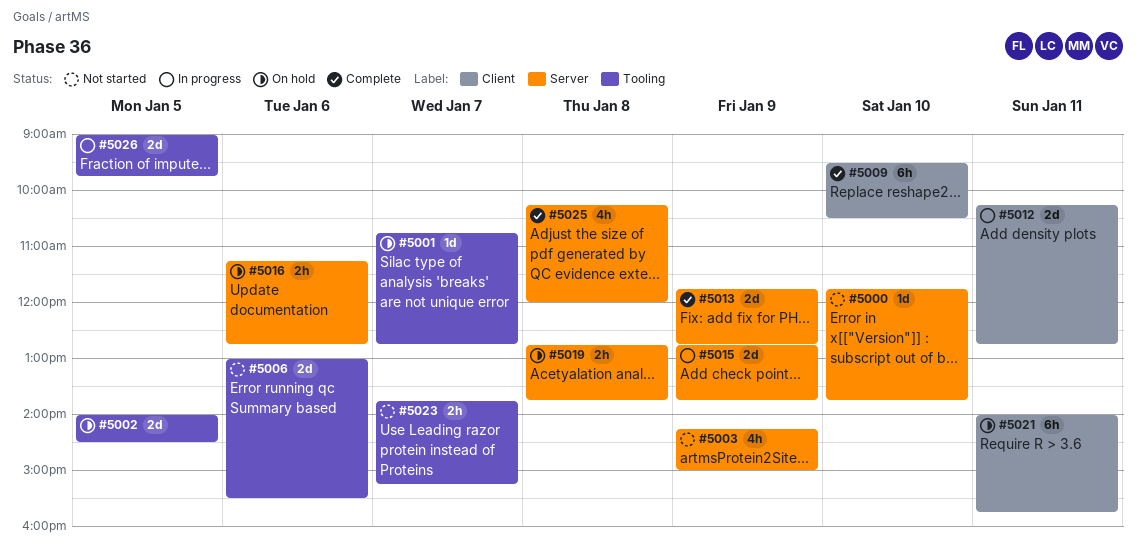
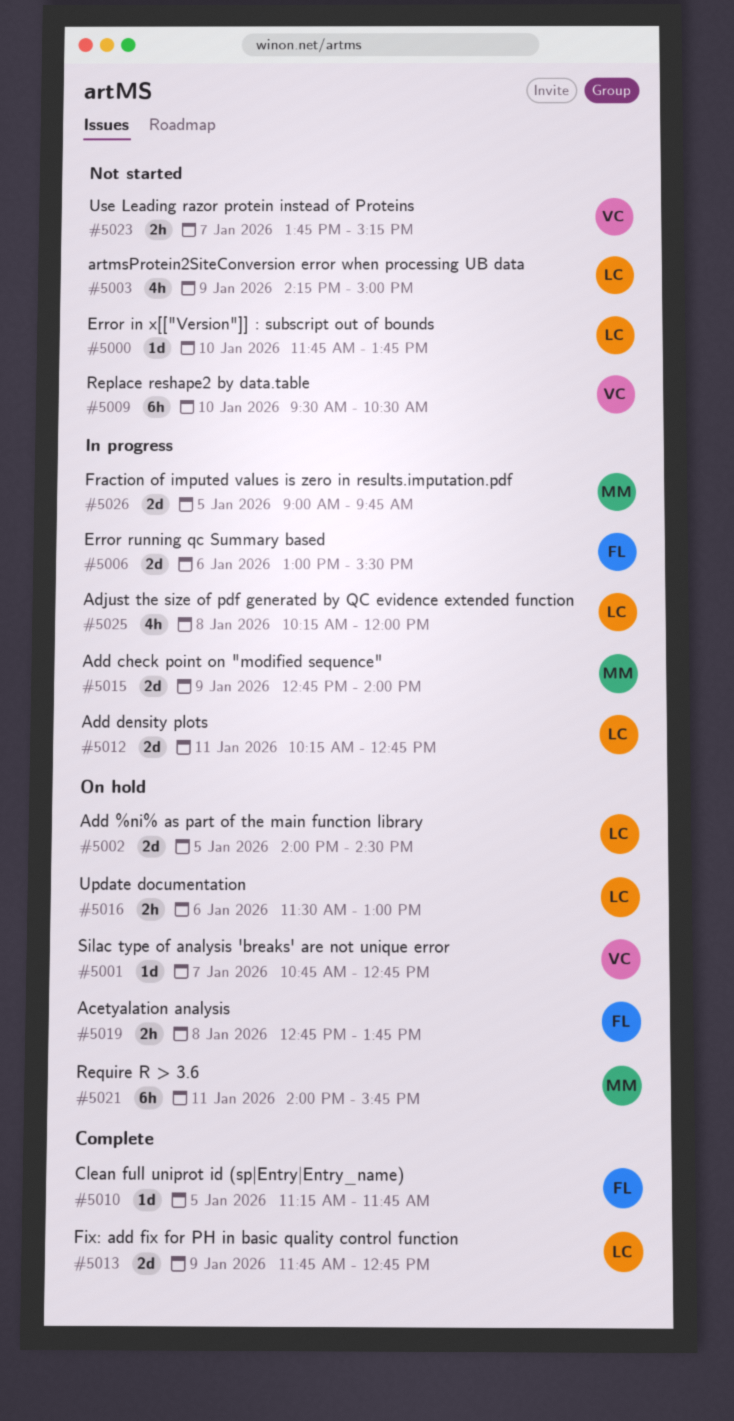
#5006, status: Not started -> In progress
#5009, status: Complete -> Not started
#5010: none -> present
#5015, ends: 13:45 -> 14:00
#5016, begins: 11:15 -> 11:30
#5016, ends: 12:45 -> 13:00
#5025, status: Complete -> In progress

